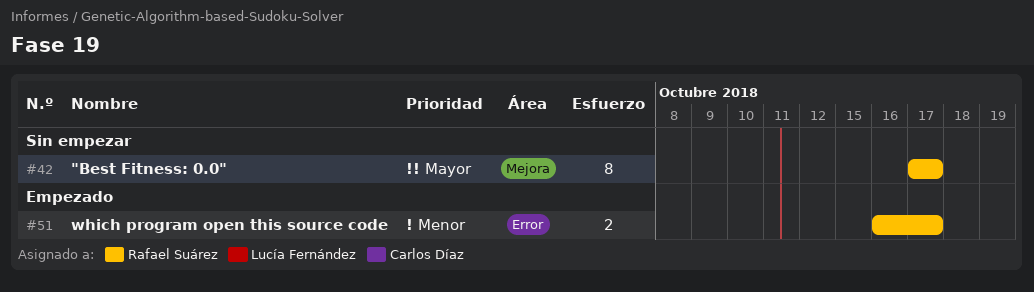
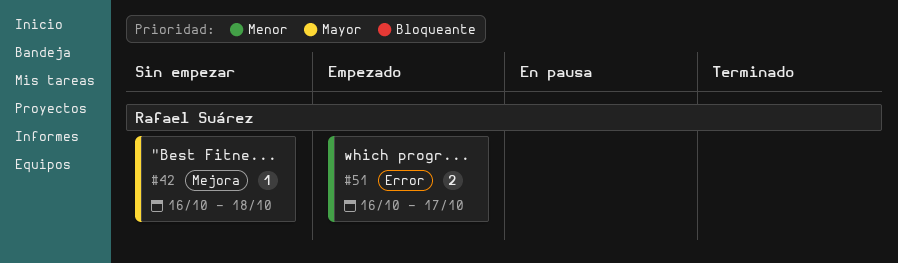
#42, estimate: 8 -> 1
#42, start: Oct 17 -> Oct 16
#42, due: Oct 17 -> Oct 18

